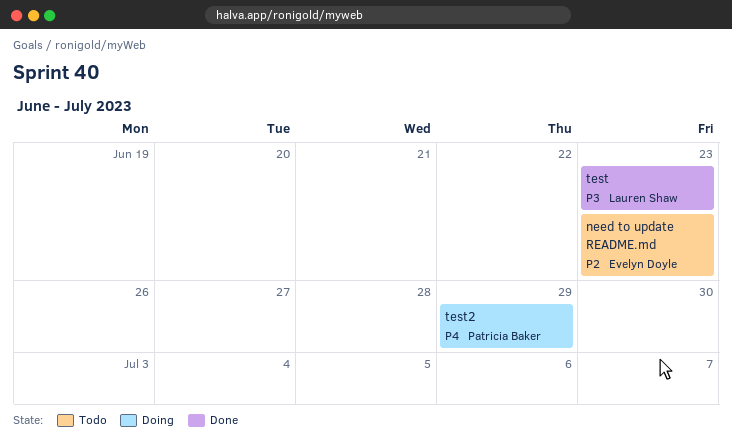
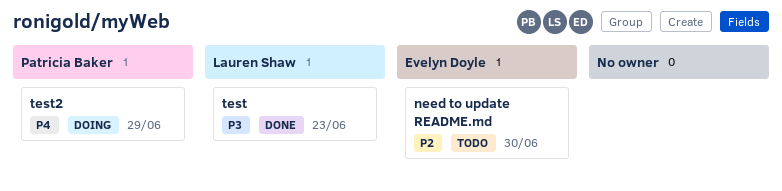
need to update README.md, due: Jun 23 -> Jun 30

